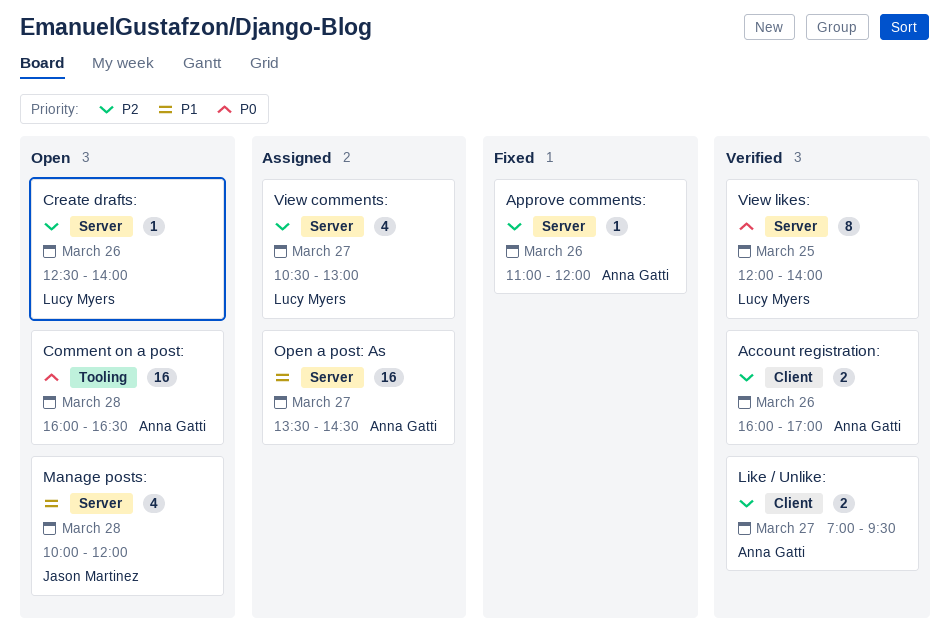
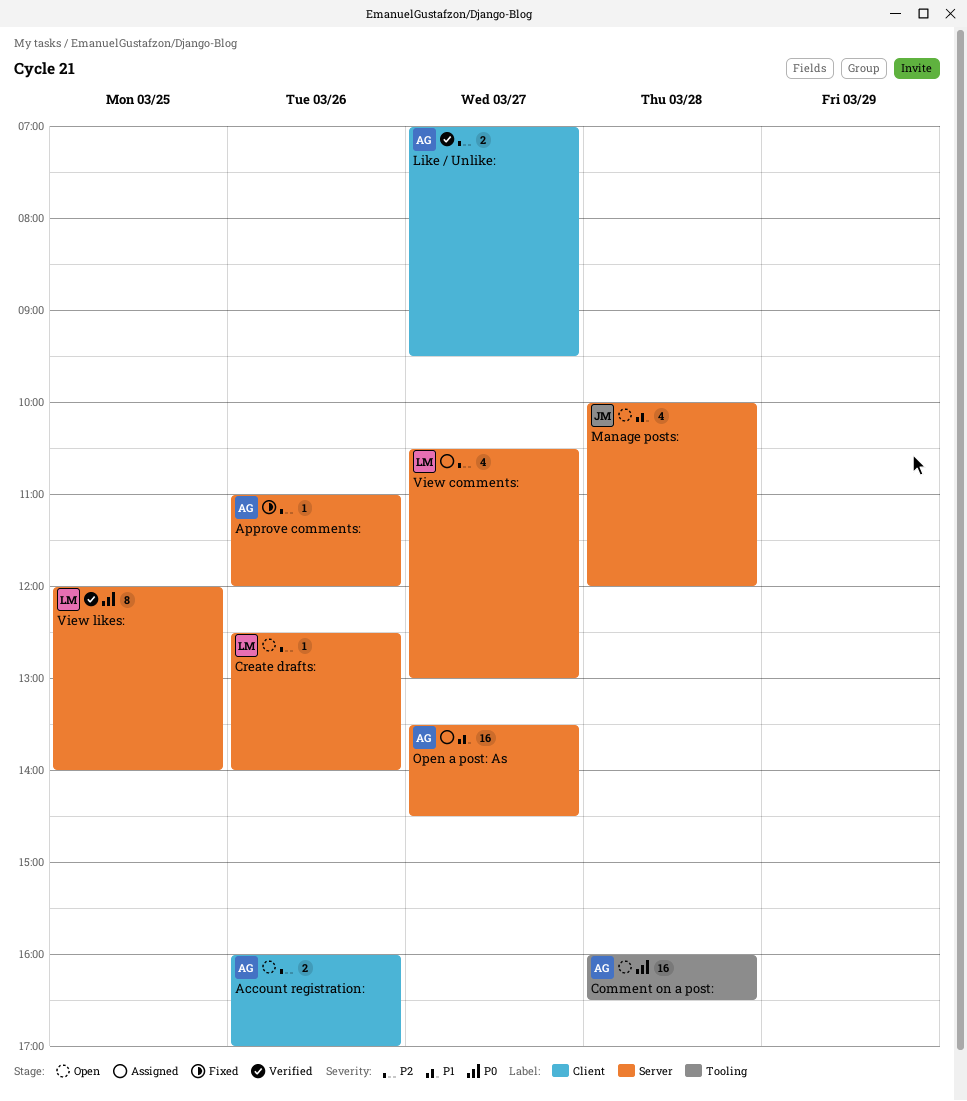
Account registration:, status: Verified -> Open

